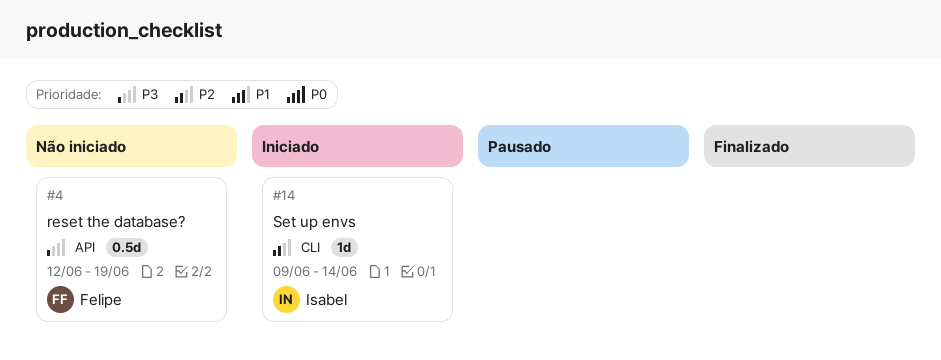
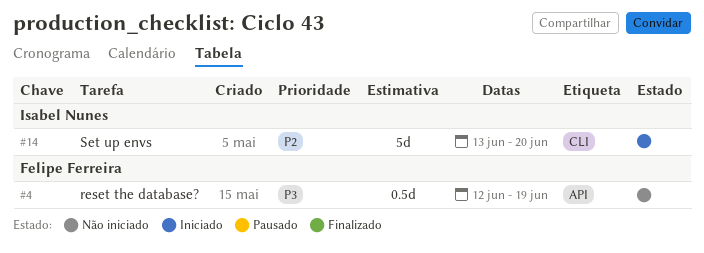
#14, estimate: 1d -> 5d
#14, start: Jun 9 -> Jun 13
#14, due: Jun 14 -> Jun 20

